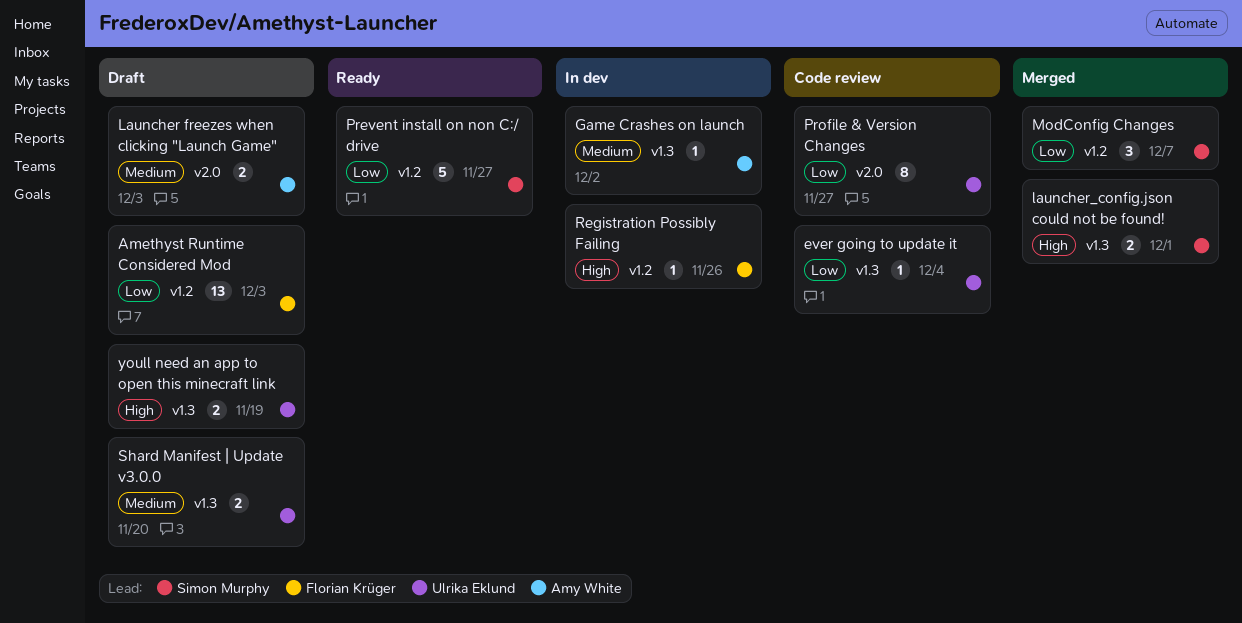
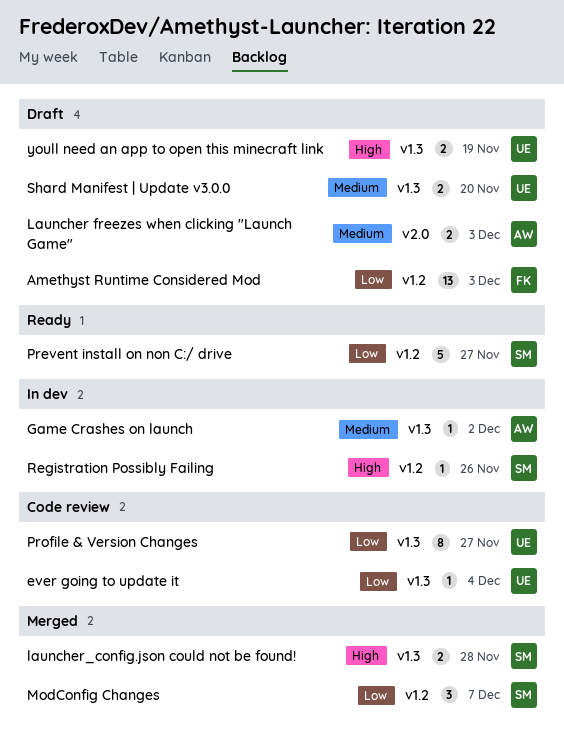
launcher_config.json could not be found!, due: Dec 1 -> Nov 28
Profile & Version Changes, label: v2.0 -> v1.3
Registration Possibly Failing, owner: Florian Krüger -> Simon Murphy

